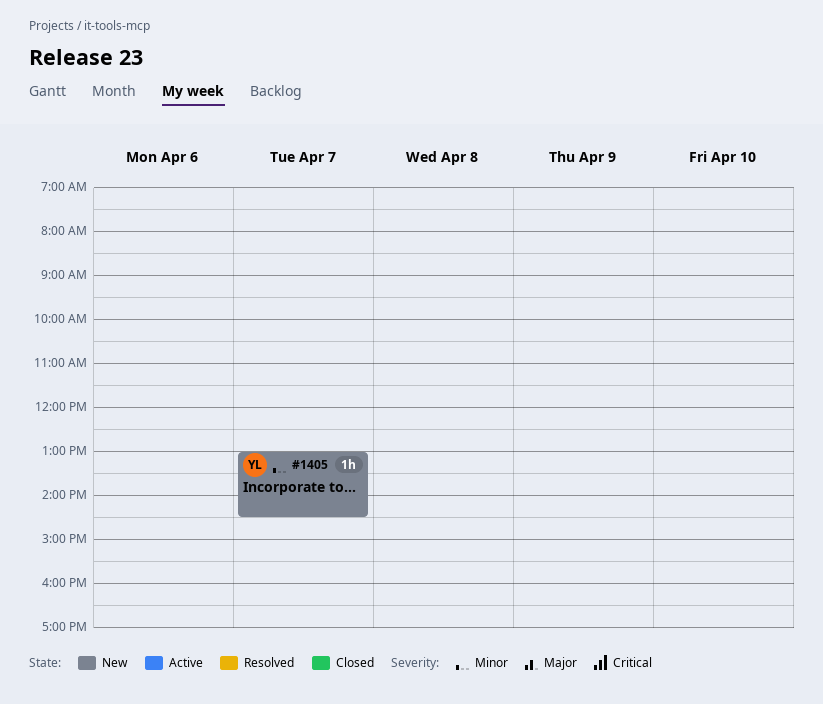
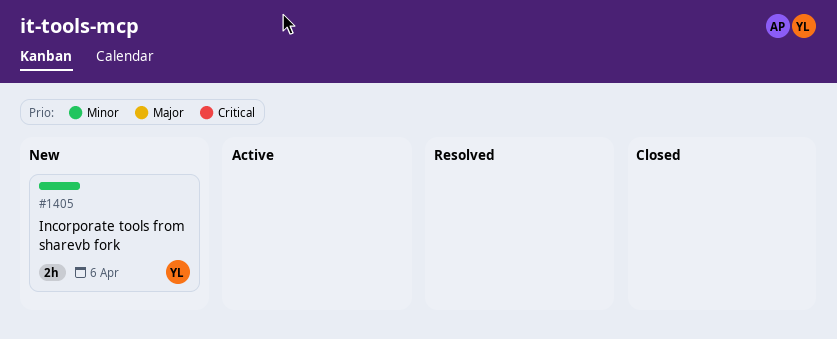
#1405, estimate: 1h -> 2h
#1405, day: Apr 7 -> Apr 6

